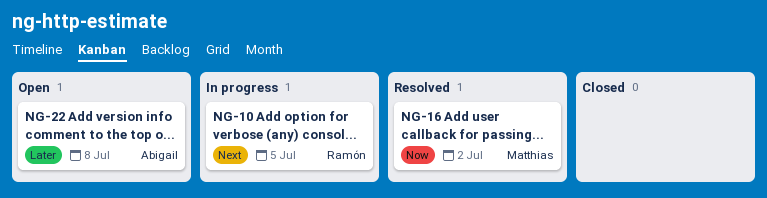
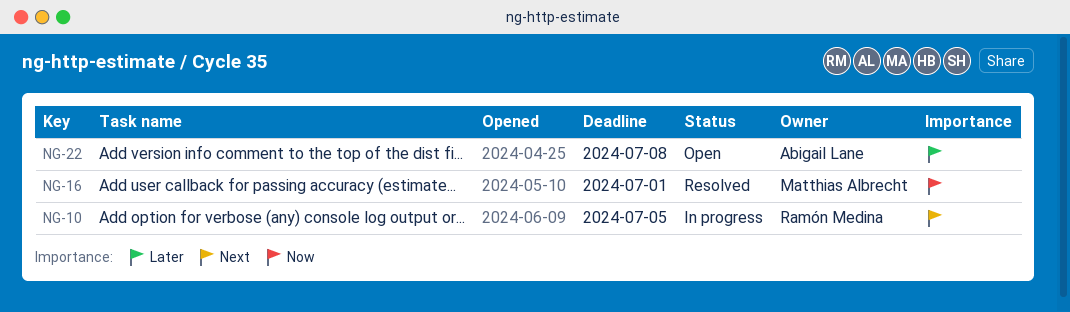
NG-16, due: Jul 2 -> Jul 1

